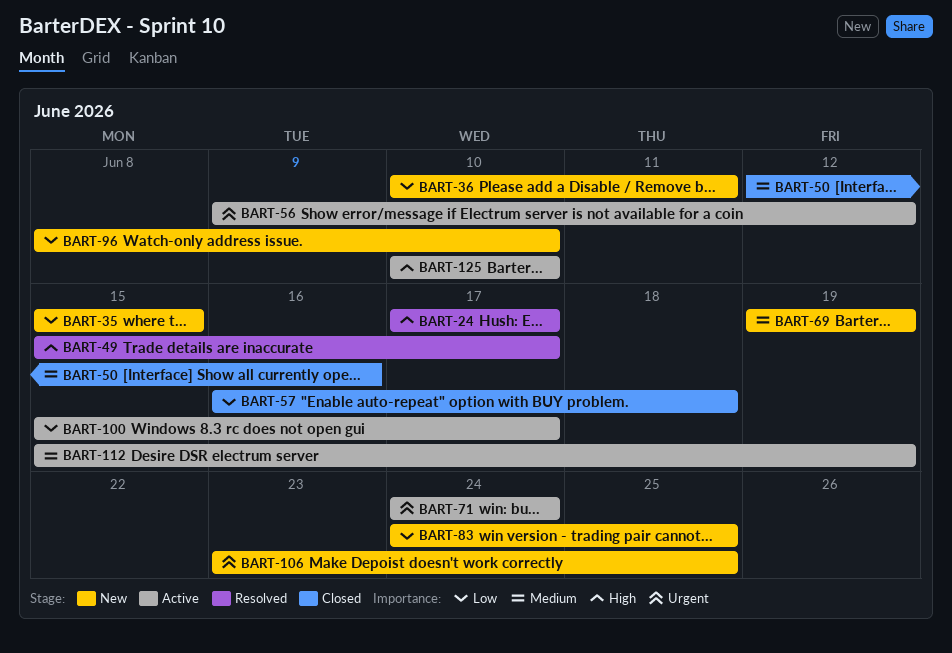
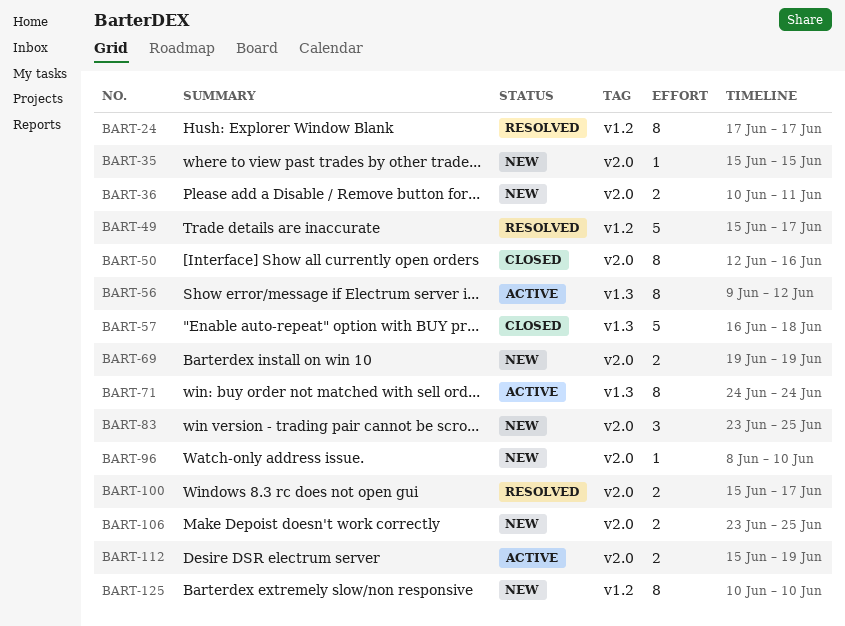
BART-83, start: Jun 24 -> Jun 23
BART-100, status: Active -> Resolved
BART-125, status: Active -> New

